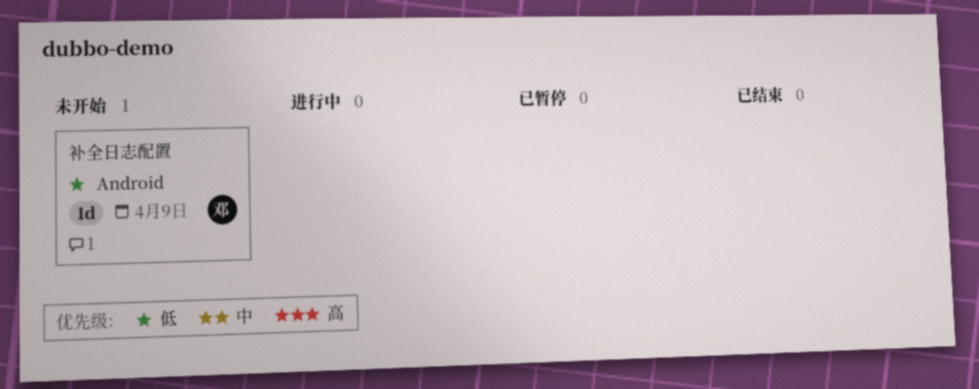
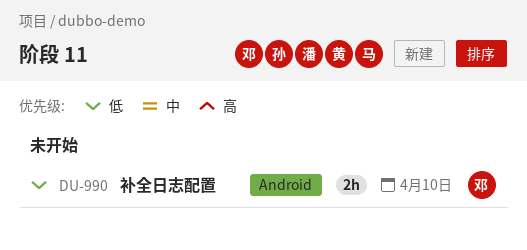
补全日志配置, estimate: 1d -> 2h
补全日志配置, due: Apr 9 -> Apr 10

